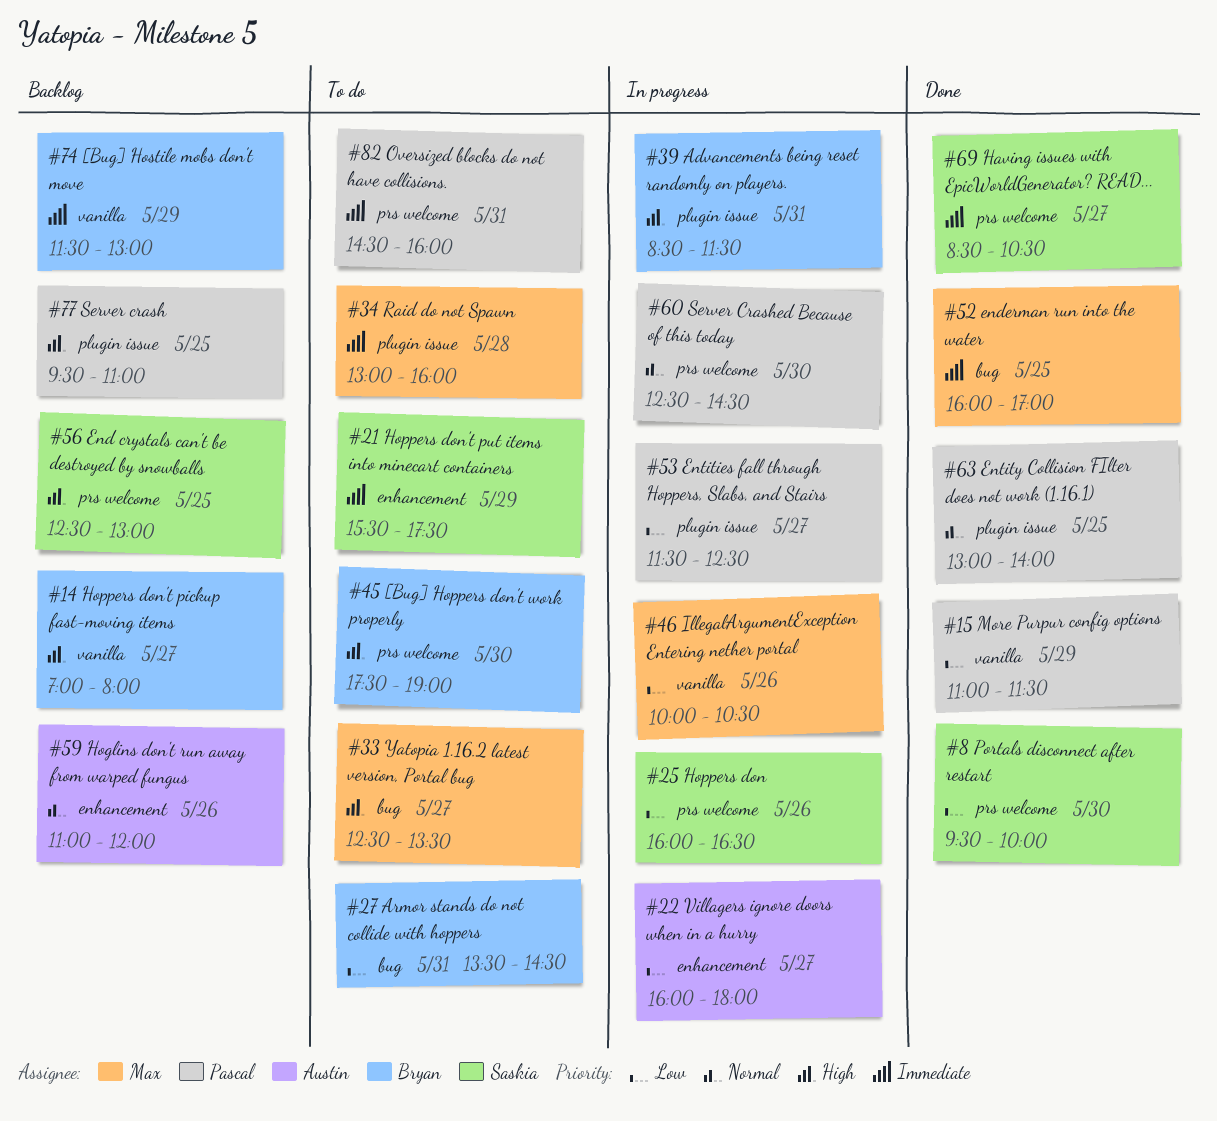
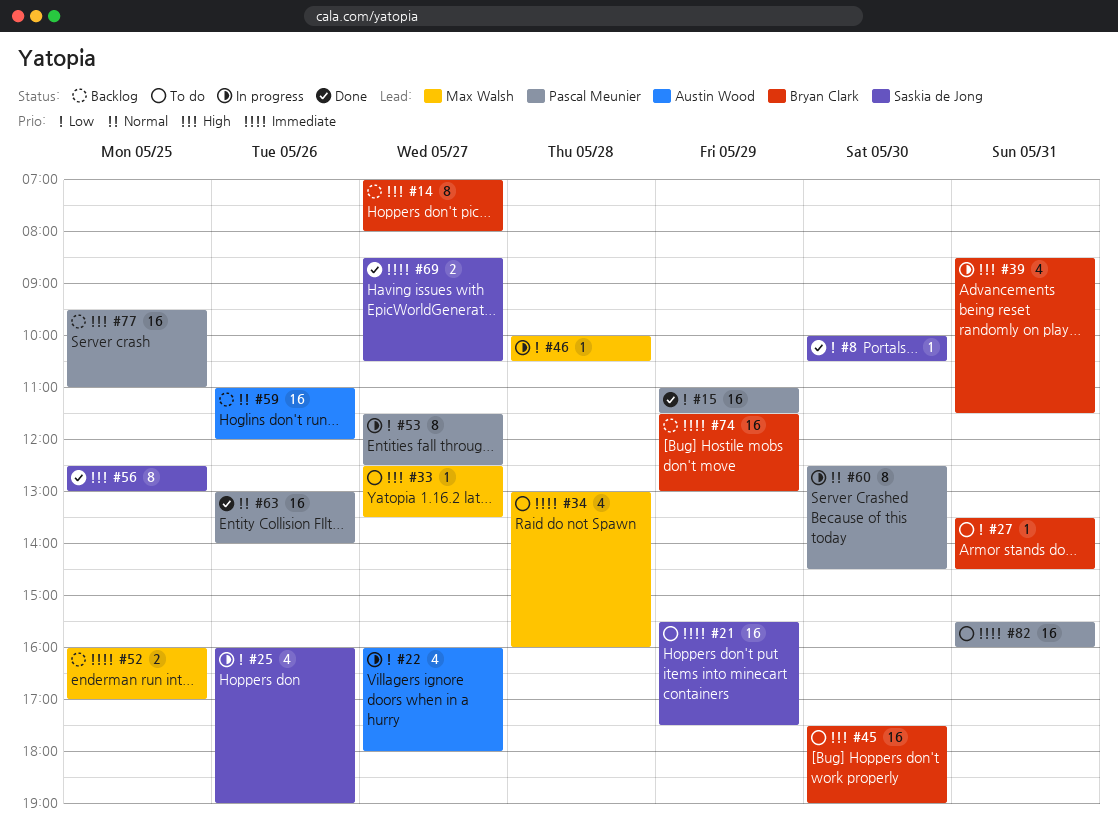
#8, begins: 09:30 -> 10:00
#8, ends: 10:00 -> 10:30
#25, ends: 16:30 -> 19:00
#46, day: May 26 -> May 28
#52, status: Done -> Backlog
#56, status: Backlog -> Done
#63, day: May 25 -> May 26
#82, begins: 14:30 -> 15:30

